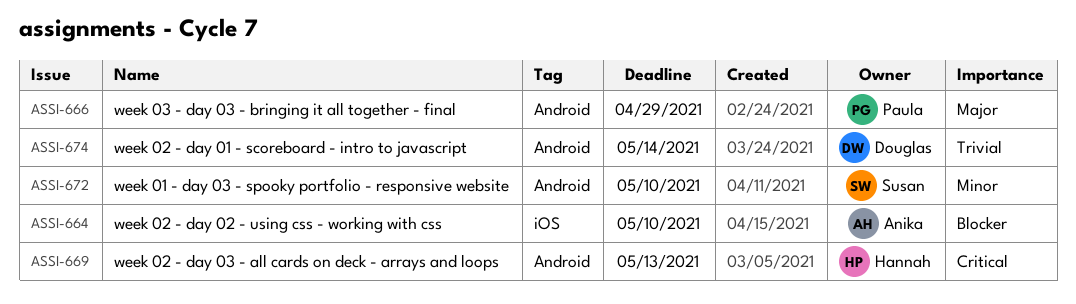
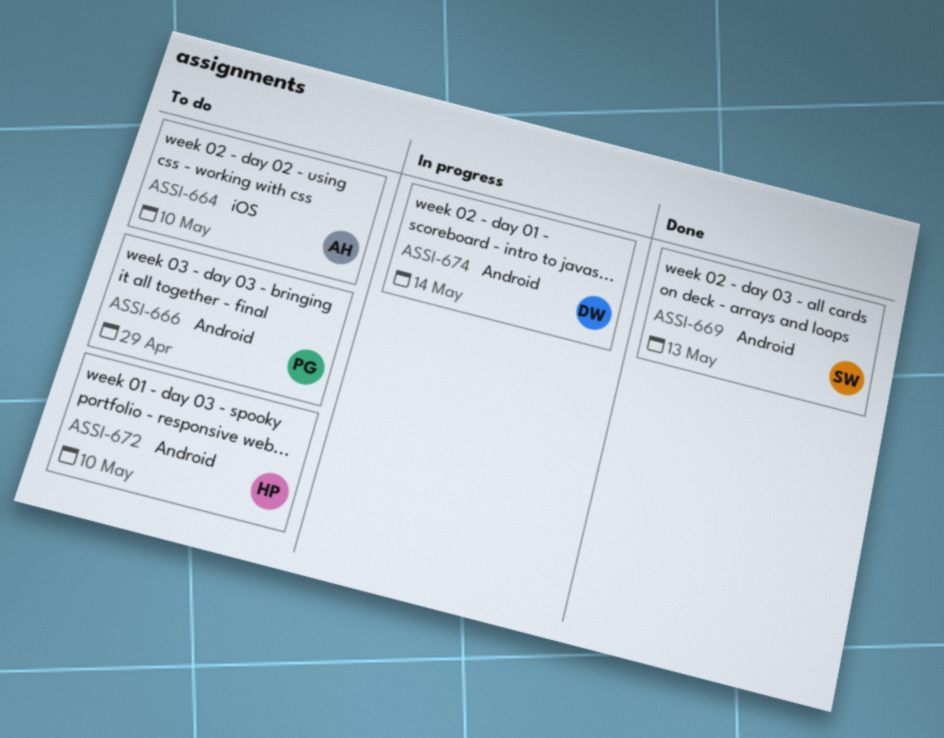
ASSI-669, owner: Hannah -> Susan
ASSI-672, owner: Susan -> Hannah

